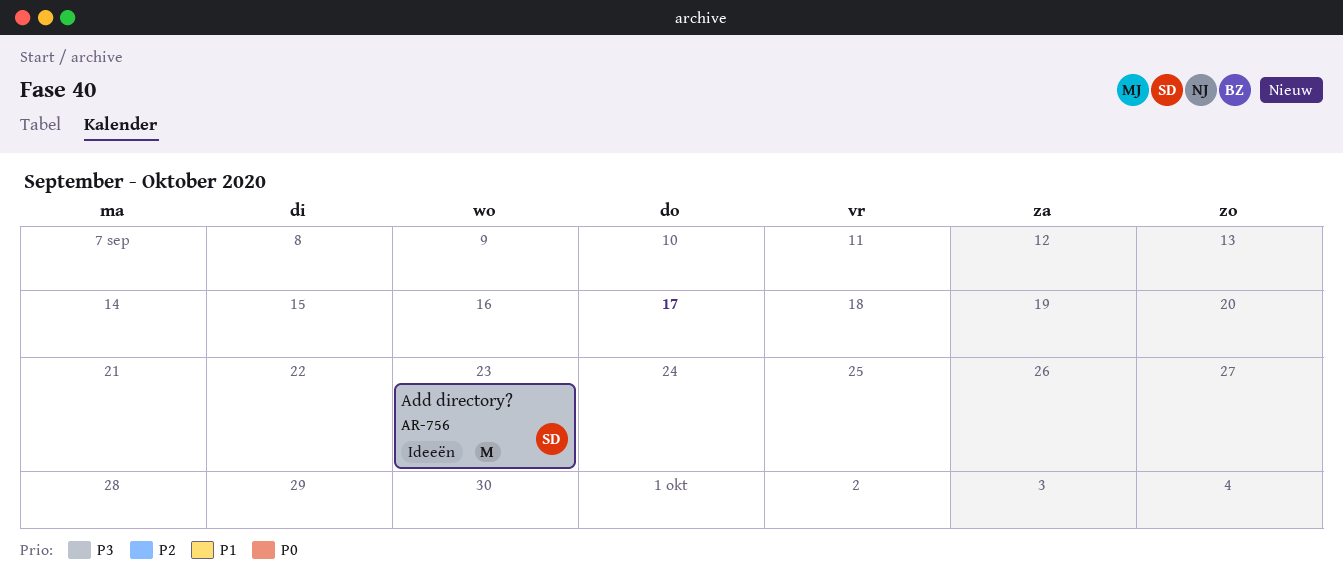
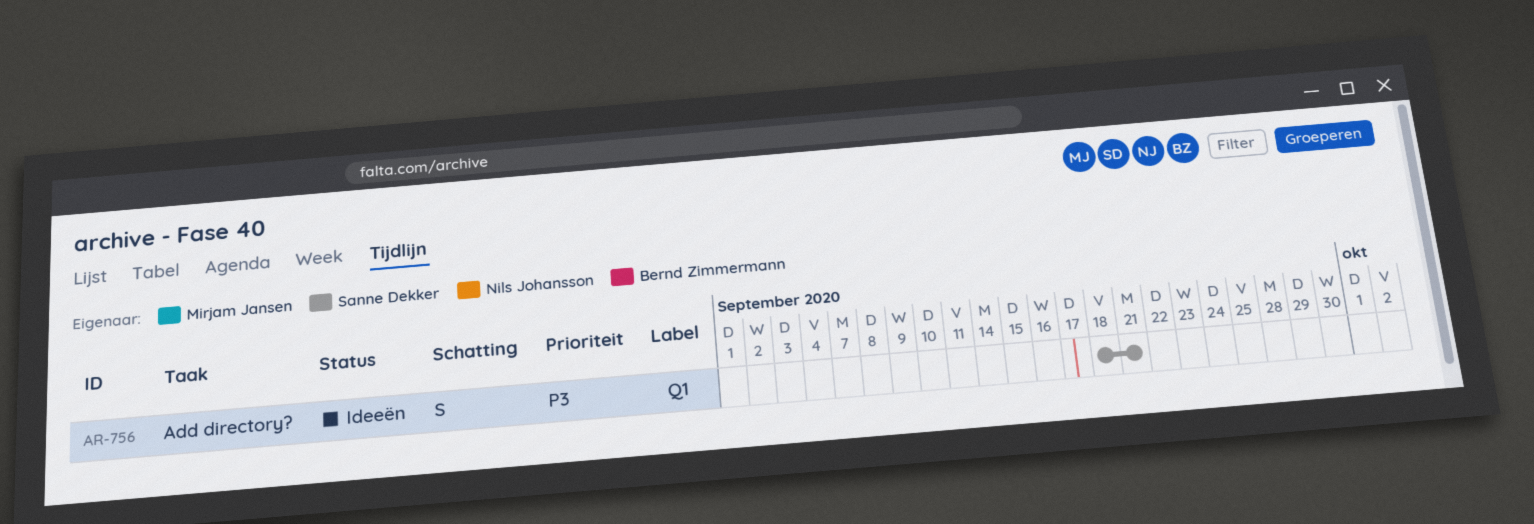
AR-756, estimate: M -> S
AR-756, due: Sep 23 -> Sep 21

